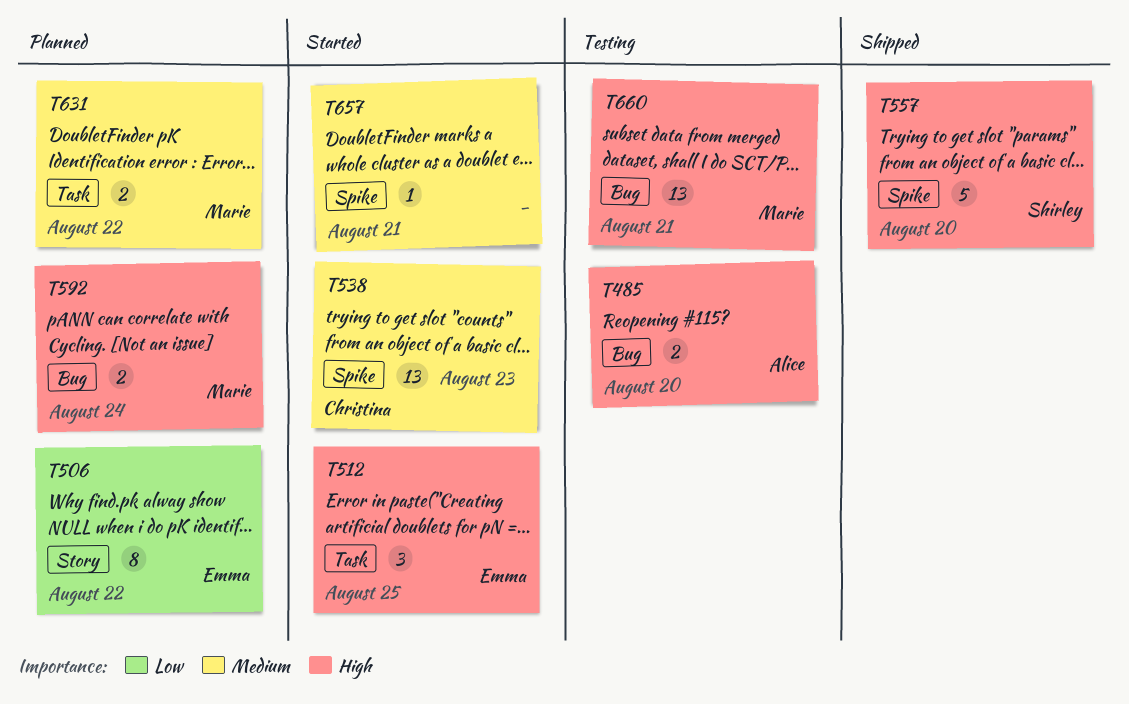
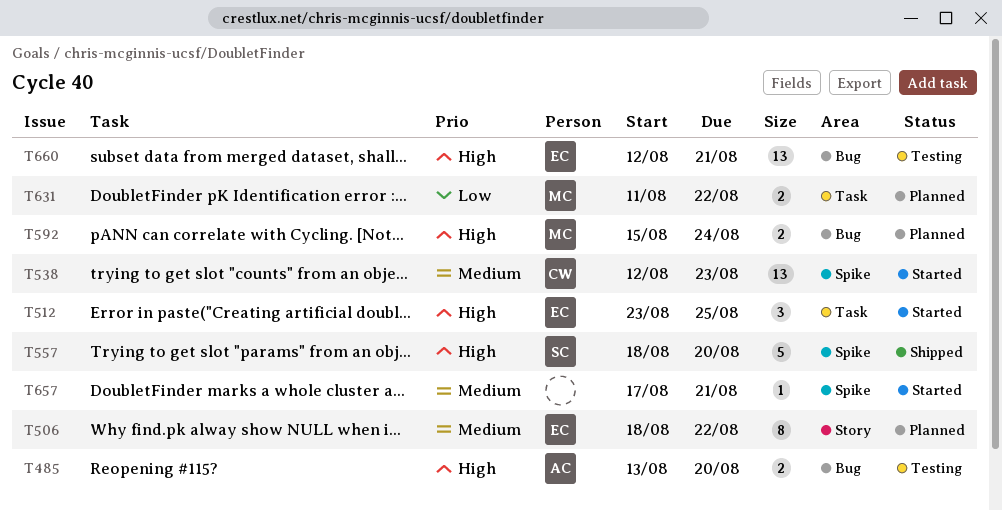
T506, priority: Low -> Medium
T631, priority: Medium -> Low
T660, owner: Marie -> Emma

